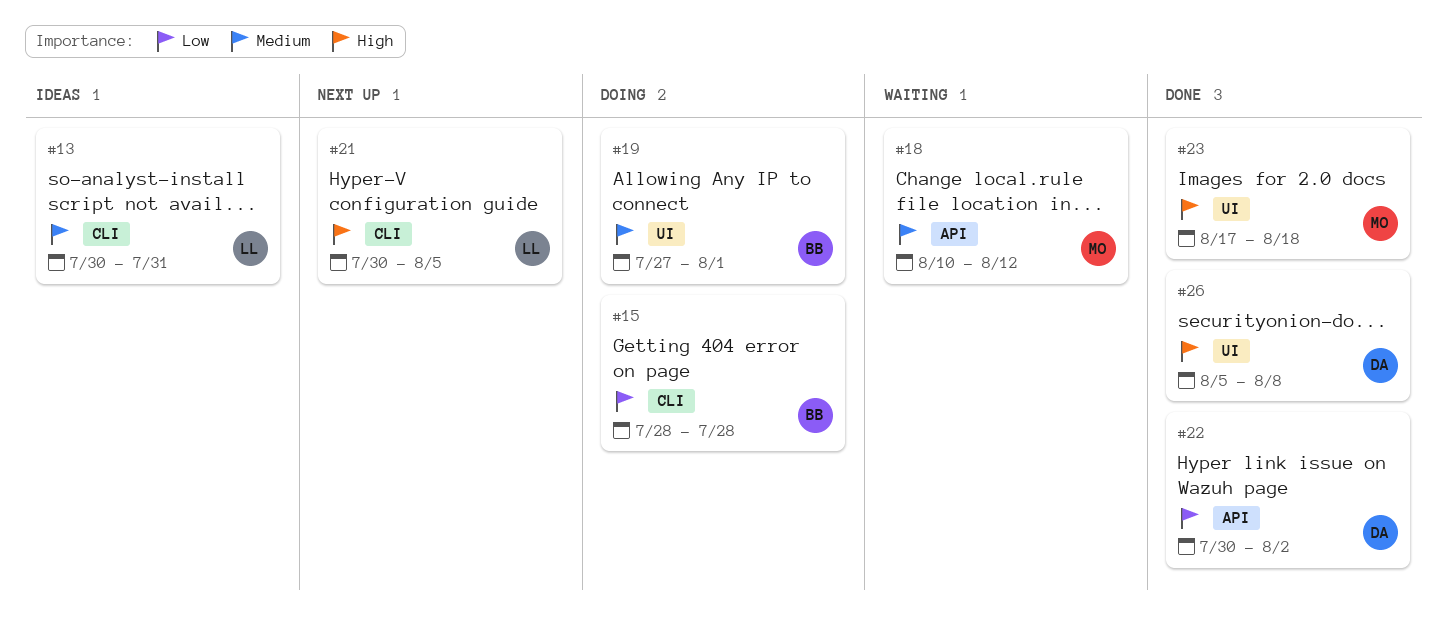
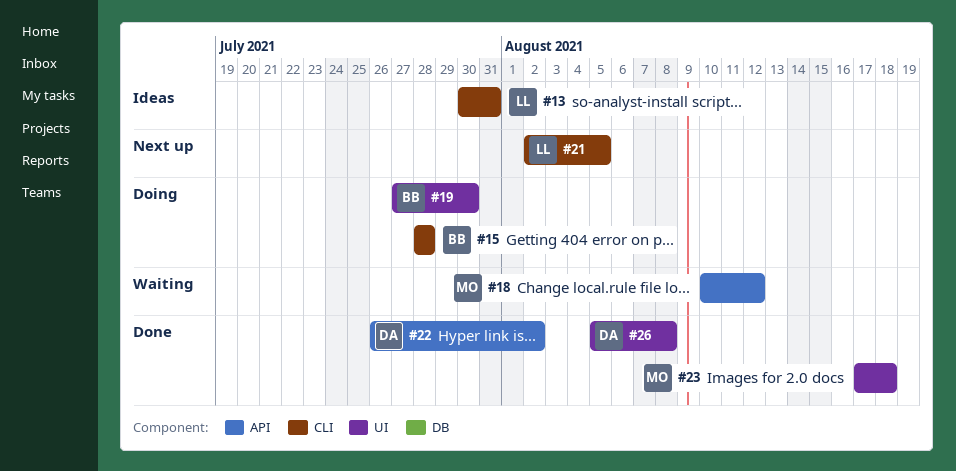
#19, due: Aug 1 -> Jul 30
#21, start: Jul 30 -> Aug 2
#22, start: Jul 30 -> Jul 26

